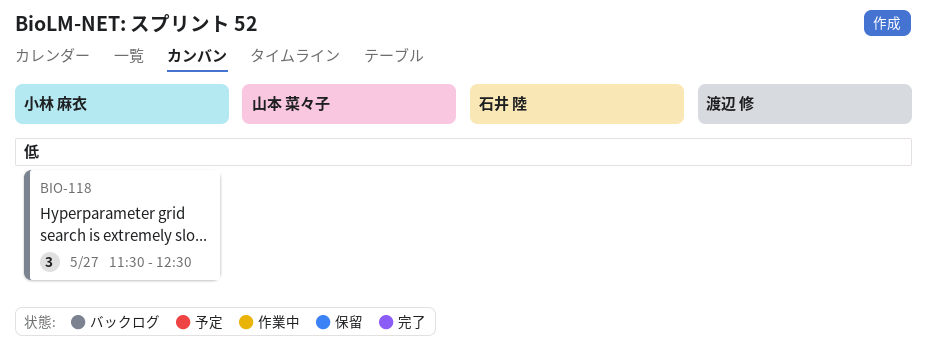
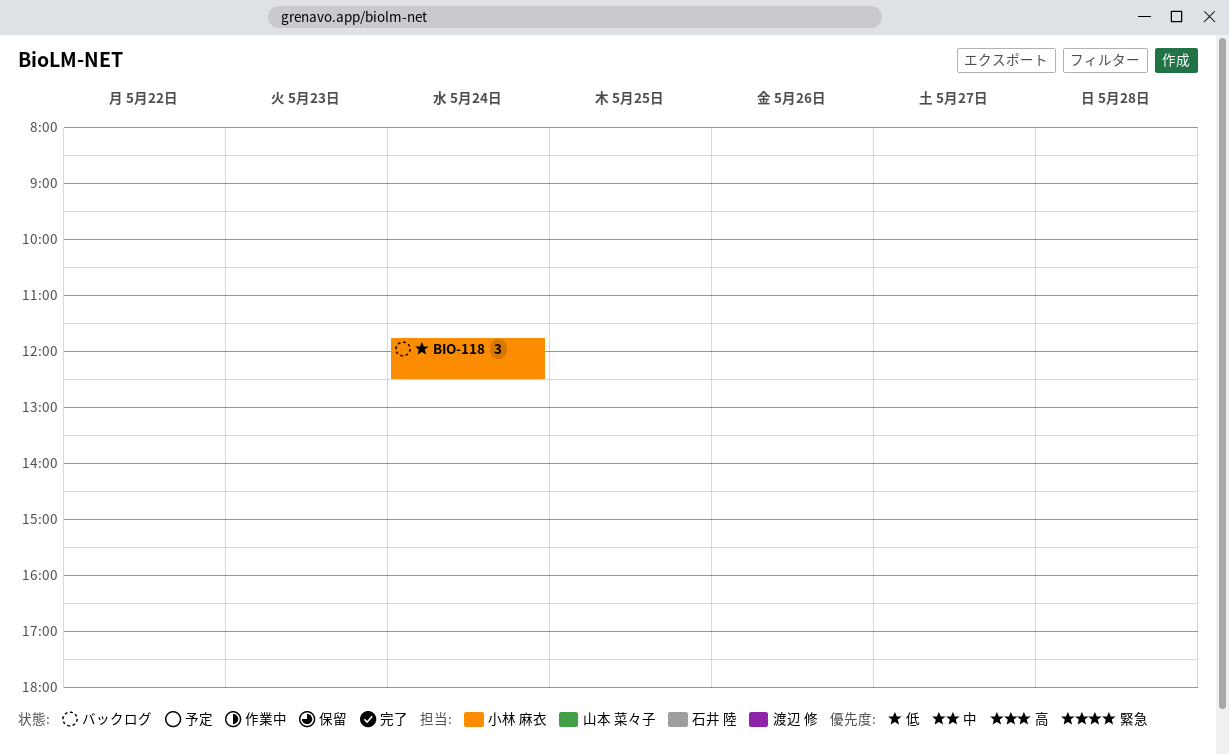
BIO-118, day: May 27 -> May 24
BIO-118, begins: 11:30 -> 11:45

